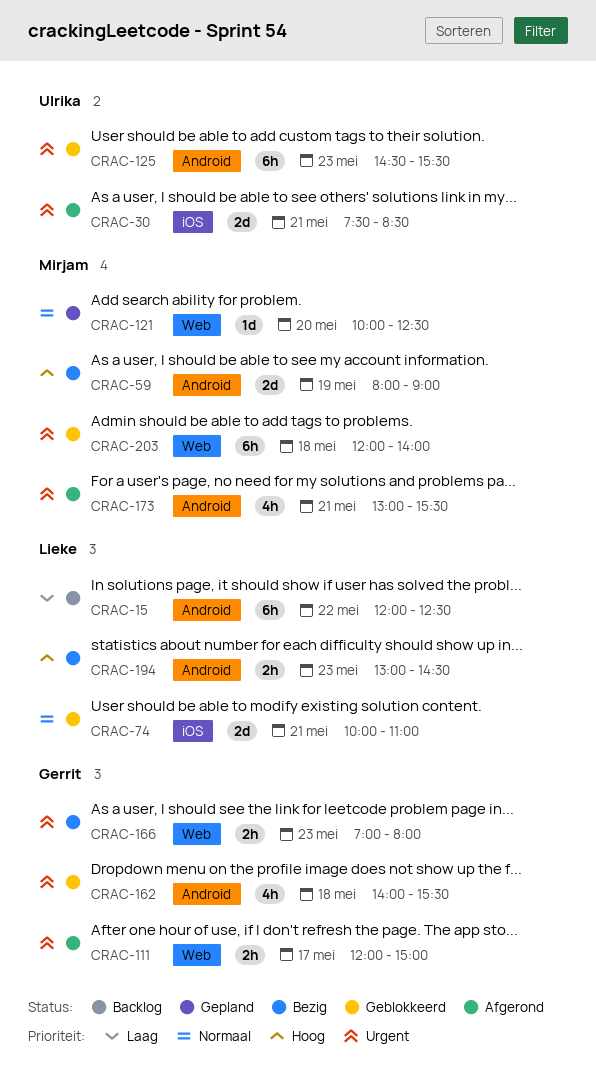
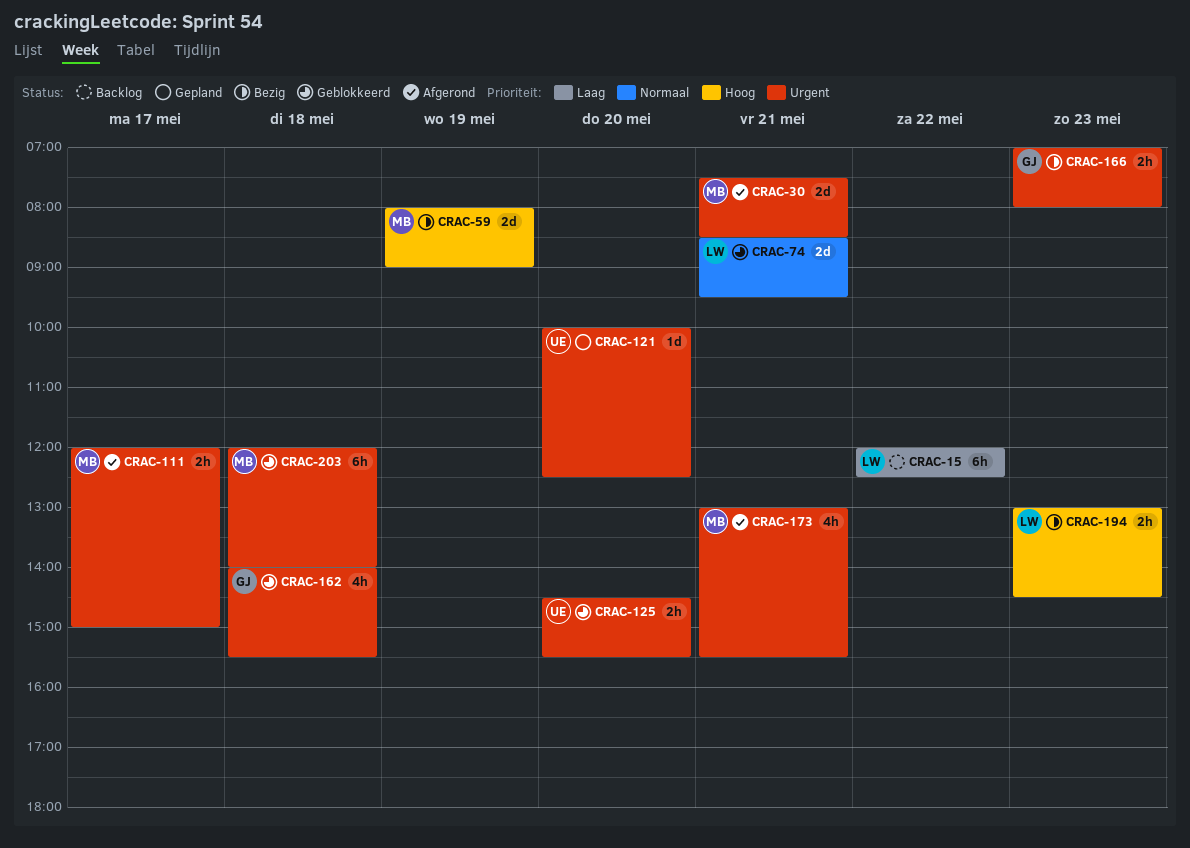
CRAC-30, owner: Ulrika -> Mirjam
CRAC-74, begins: 10:00 -> 08:30
CRAC-74, ends: 11:00 -> 09:30
CRAC-111, owner: Gerrit -> Mirjam
CRAC-121, owner: Mirjam -> Ulrika
CRAC-121, priority: Normaal -> Urgent
CRAC-125, estimate: 6h -> 2h
CRAC-125, day: May 23 -> May 20

